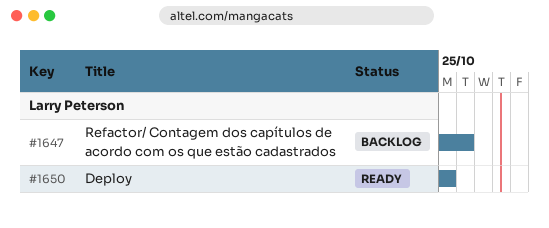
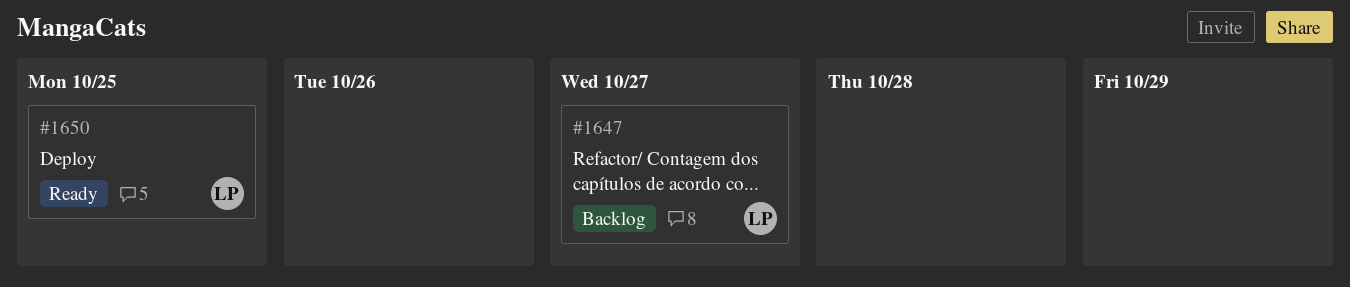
#1647, due: Oct 26 -> Oct 27

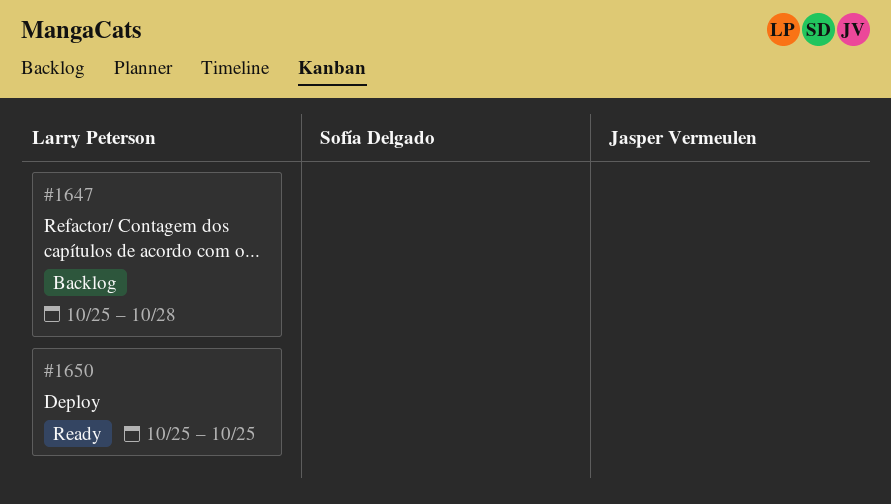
#1647, due: Oct 27 -> Oct 28

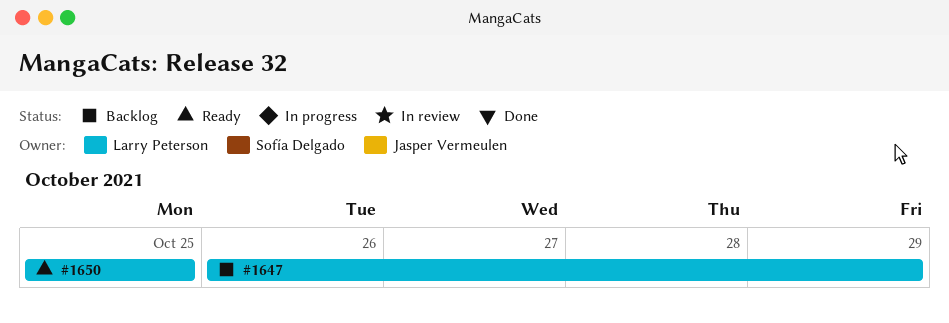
#1647, start: Oct 25 -> Oct 26
#1647, due: Oct 28 -> Oct 29

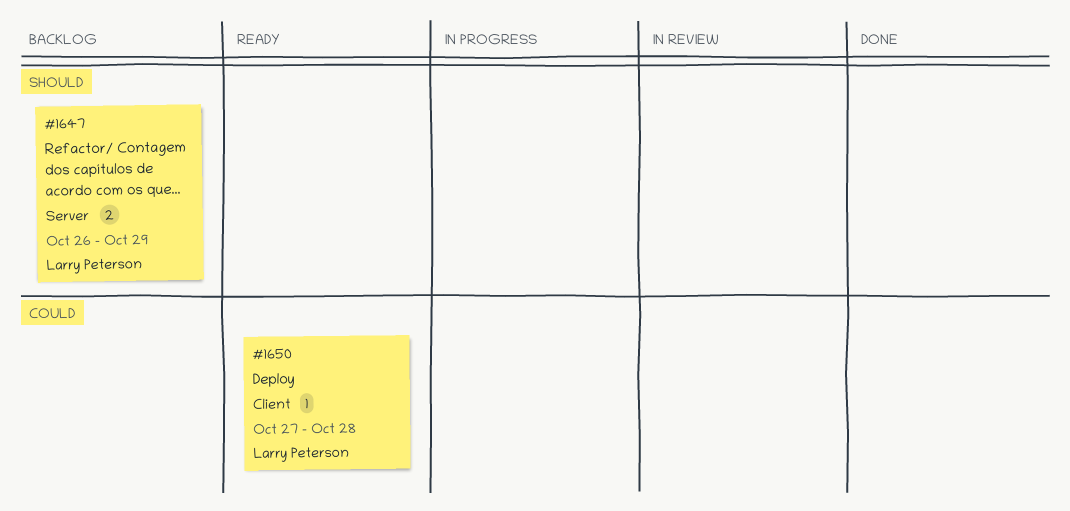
#1650, start: Oct 25 -> Oct 27
#1650, due: Oct 25 -> Oct 28

